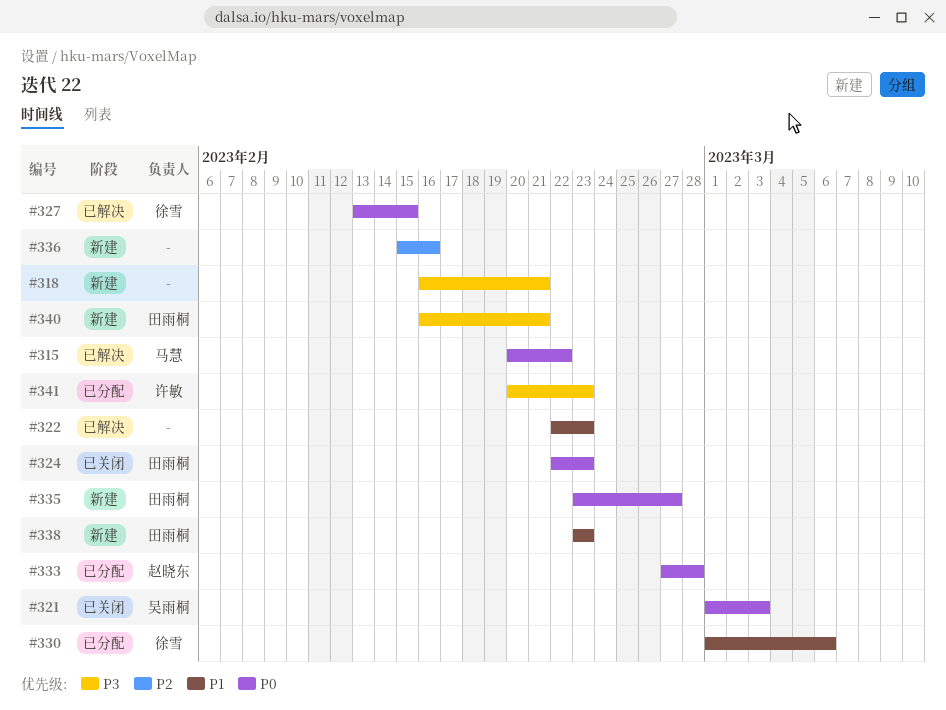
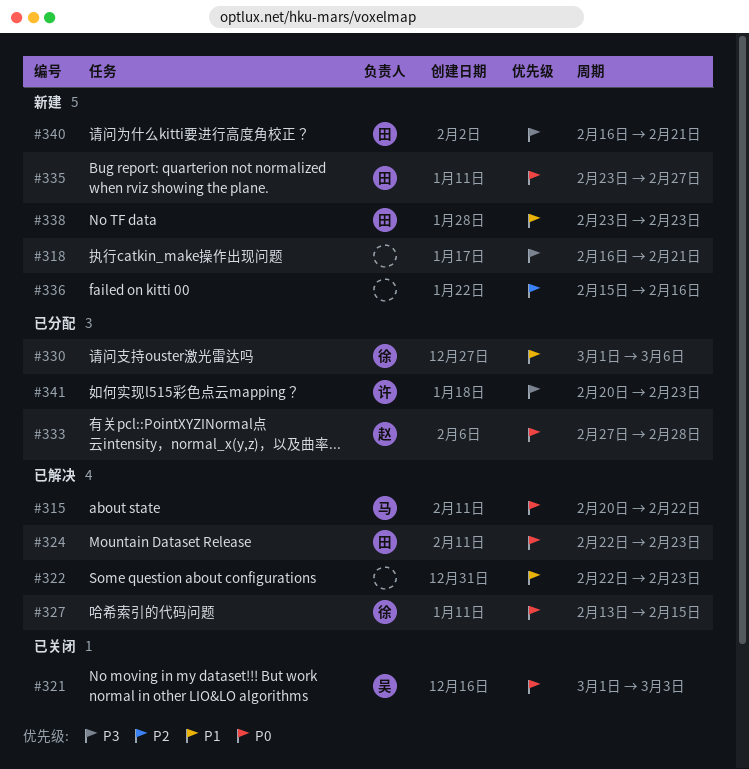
#324, status: 已关闭 -> 已解决

